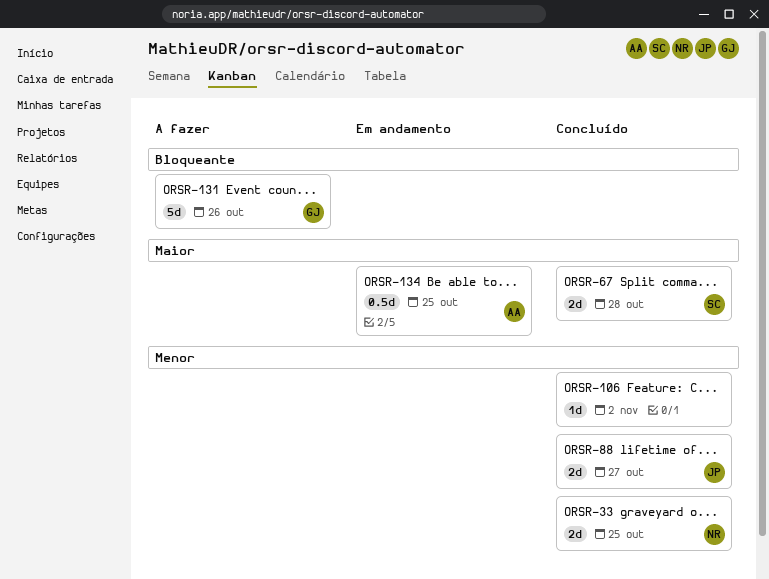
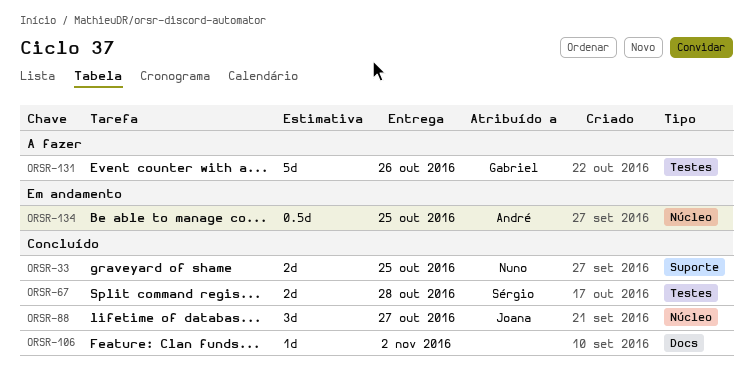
ORSR-88, estimate: 2d -> 3d

